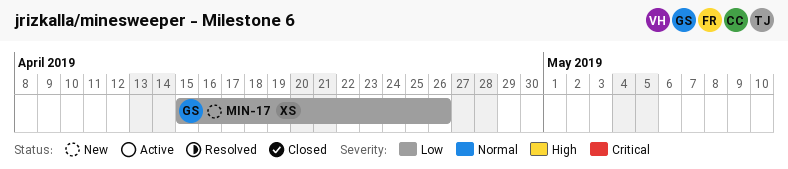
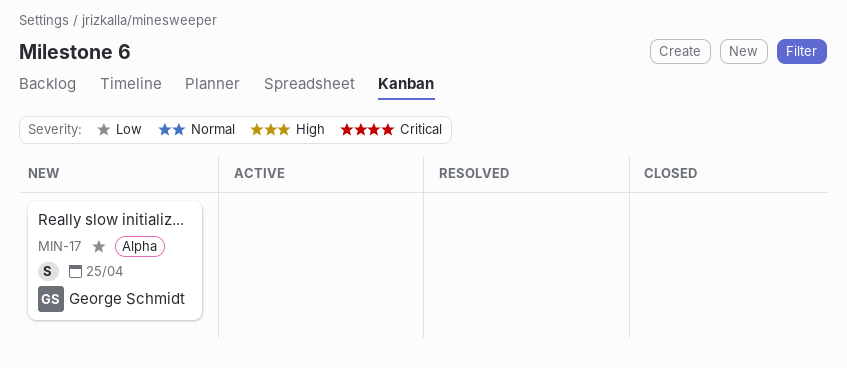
MIN-17, estimate: XS -> S
MIN-17, due: Apr 26 -> Apr 25

